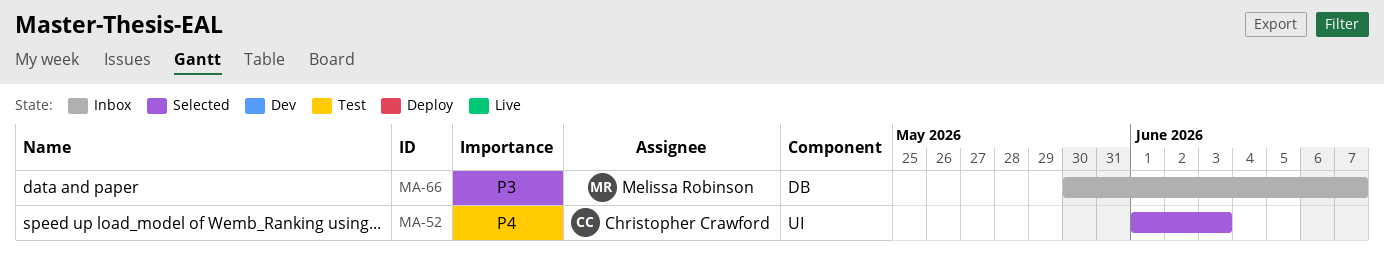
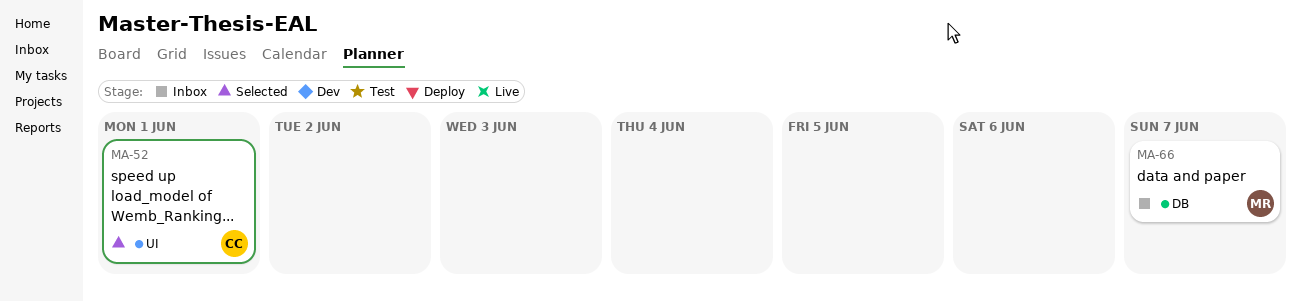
MA-52, due: Jun 3 -> Jun 1

